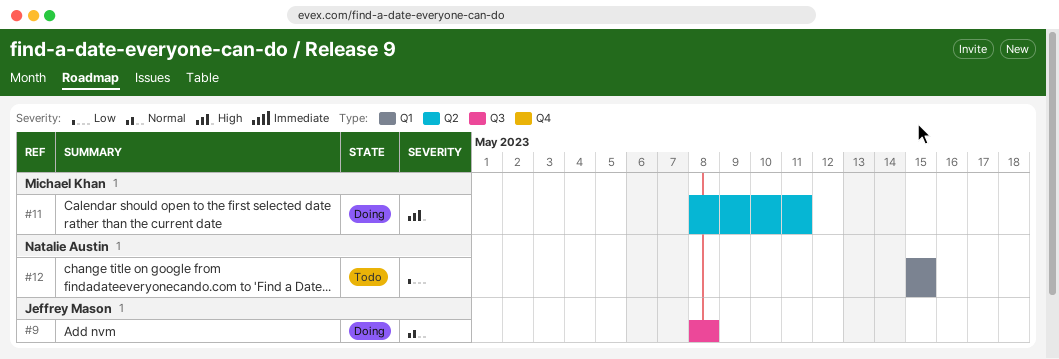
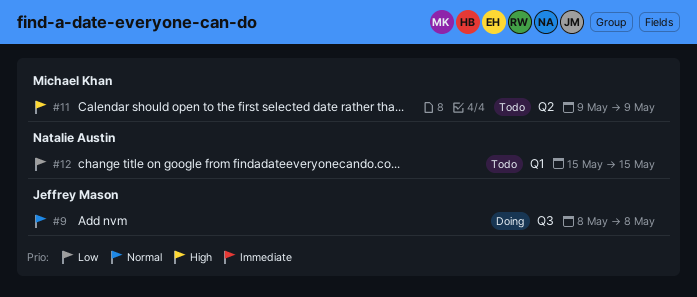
#11, status: Doing -> Todo
#11, start: May 8 -> May 9
#11, due: May 11 -> May 9

